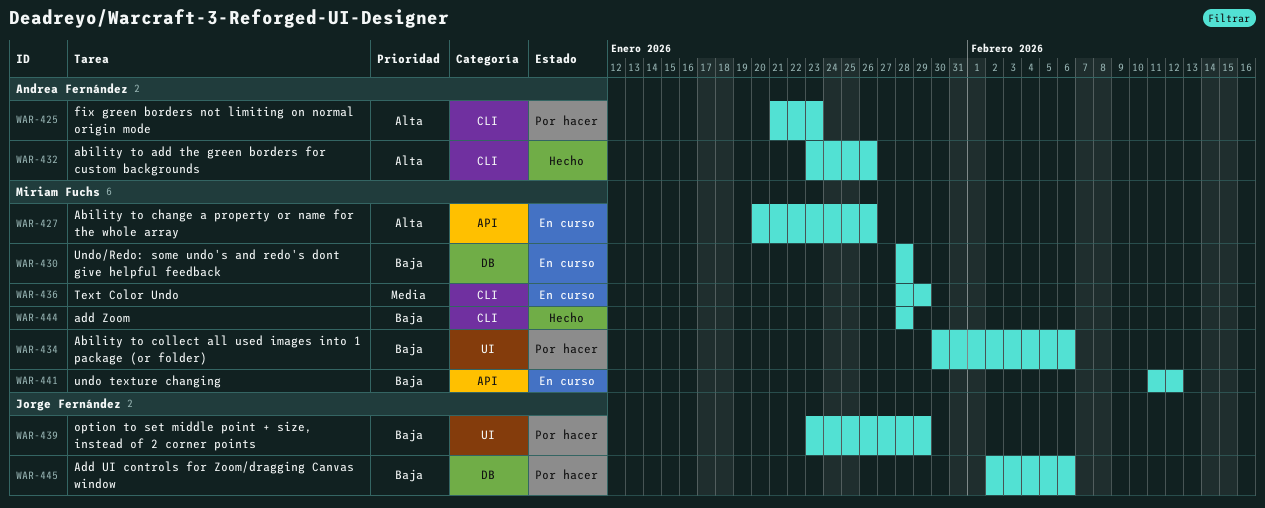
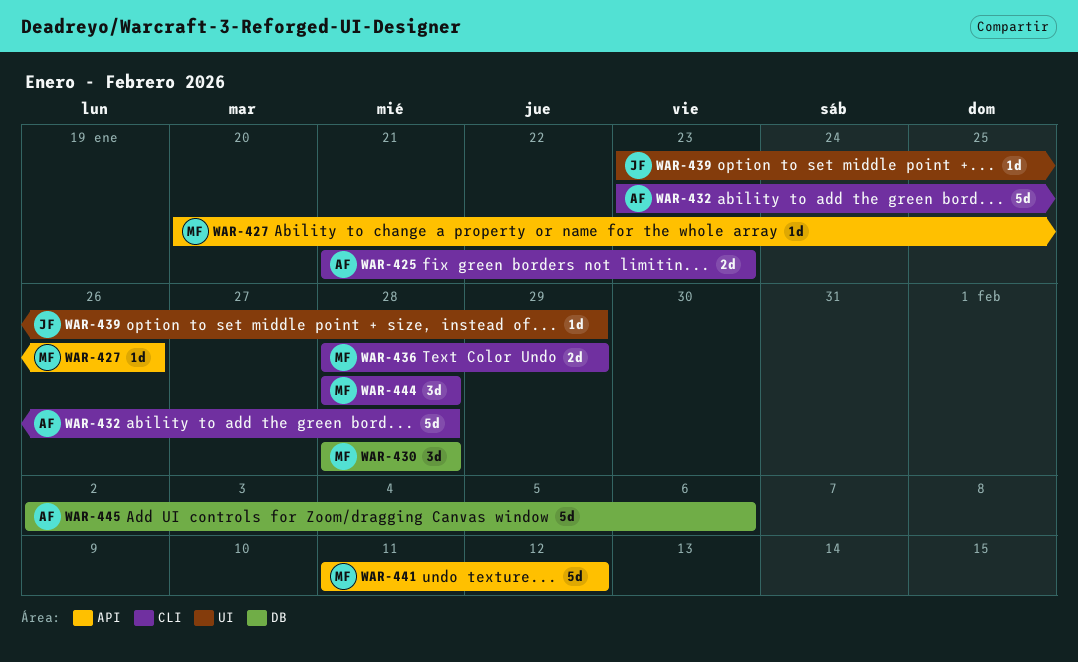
WAR-432, due: Jan 26 -> Jan 28
WAR-434: present -> none
WAR-445, owner: Jorge Fernández -> Andrea Fernández

